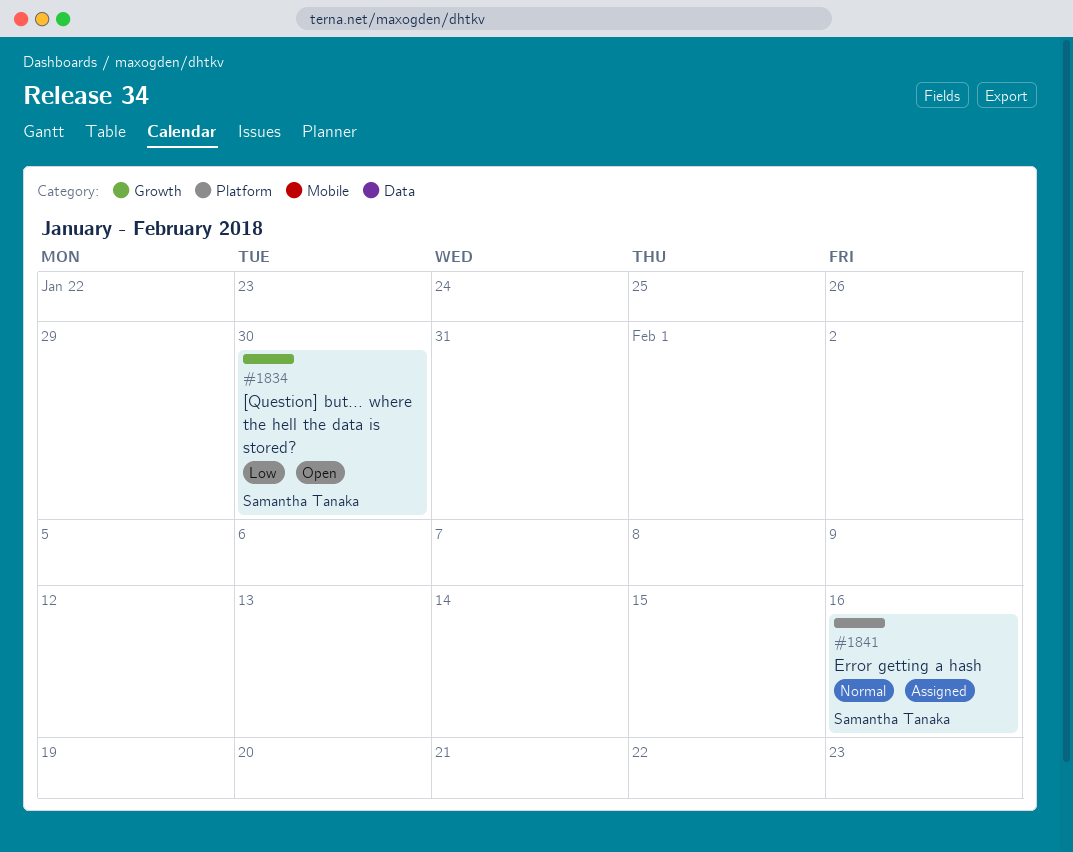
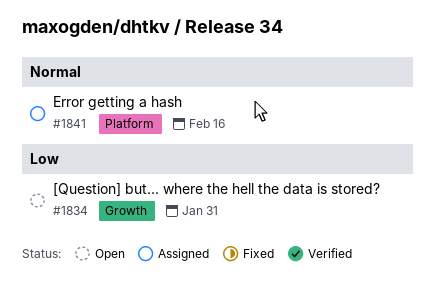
#1834, due: Jan 30 -> Jan 31

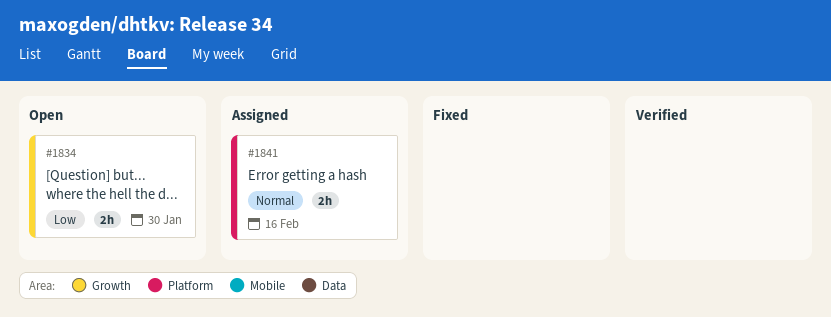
#1834, due: Jan 31 -> Jan 30

